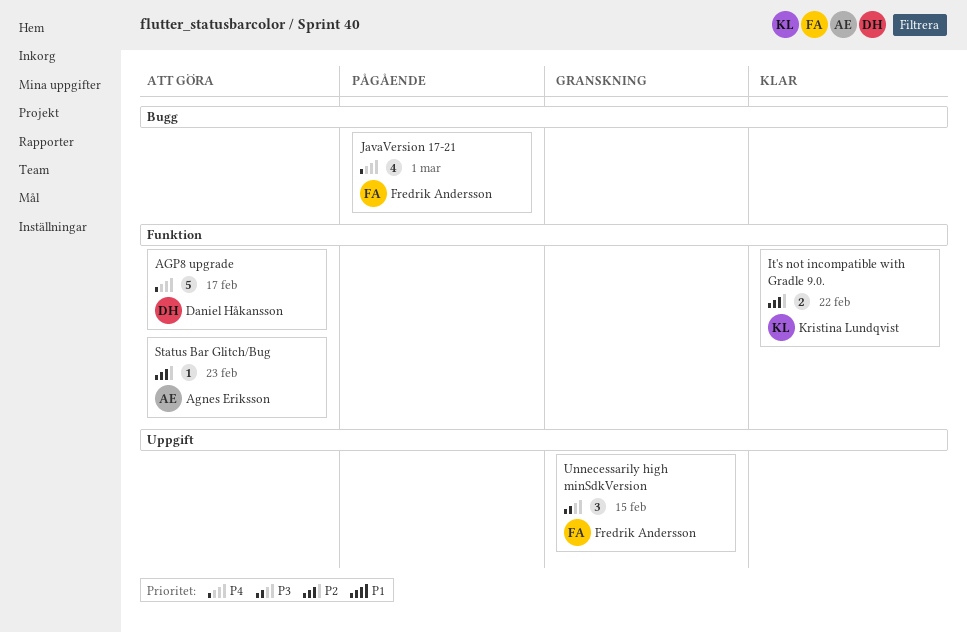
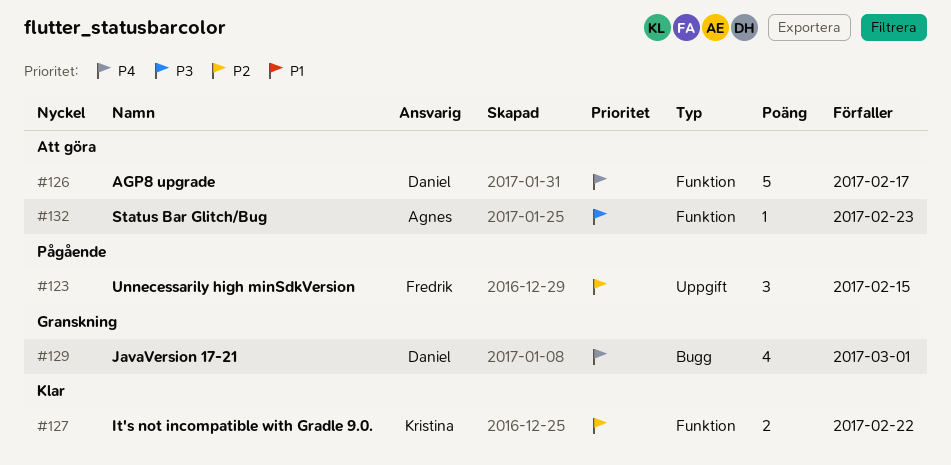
JavaVersion 17-21, status: Pågående -> Granskning
JavaVersion 17-21, owner: Fredrik Andersson -> Daniel Håkansson
Status Bar Glitch/Bug, priority: P2 -> P3
Unnecessarily high minSdkVersion, status: Granskning -> Pågående
Unnecessarily high minSdkVersion, priority: P3 -> P2

